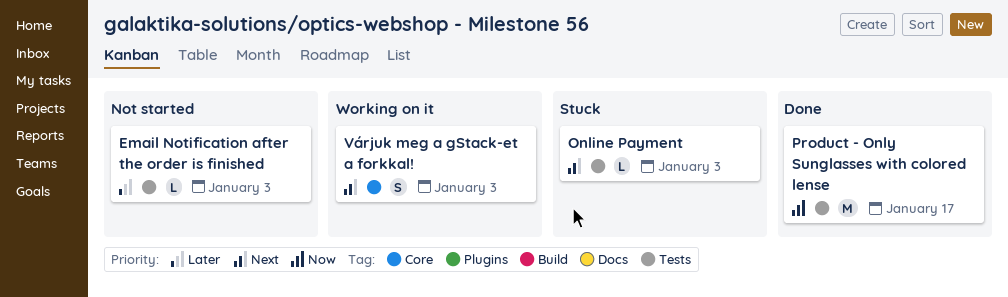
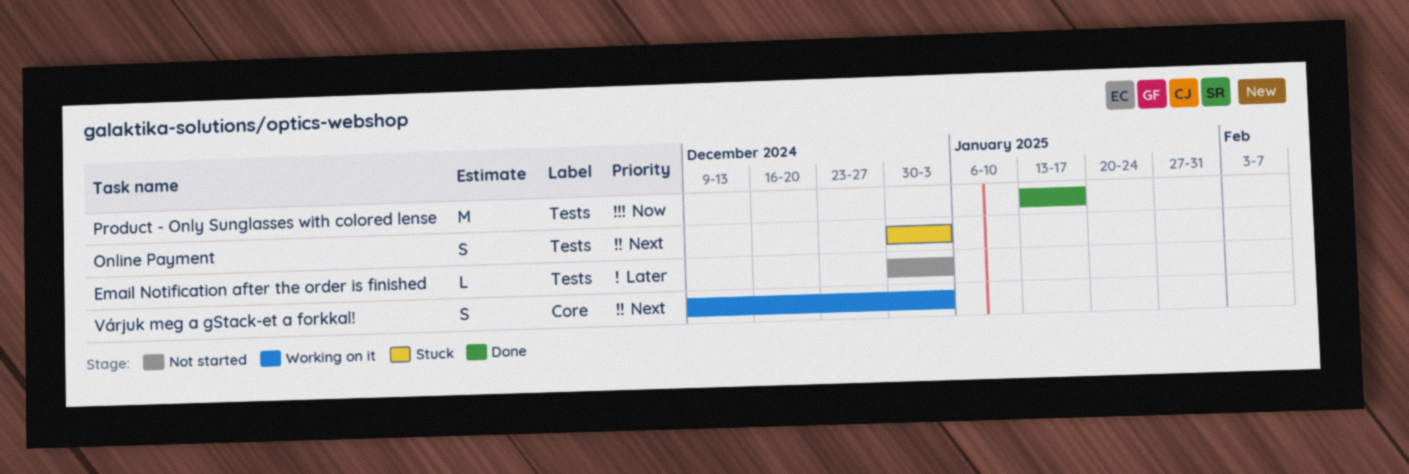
Online Payment, estimate: L -> S

